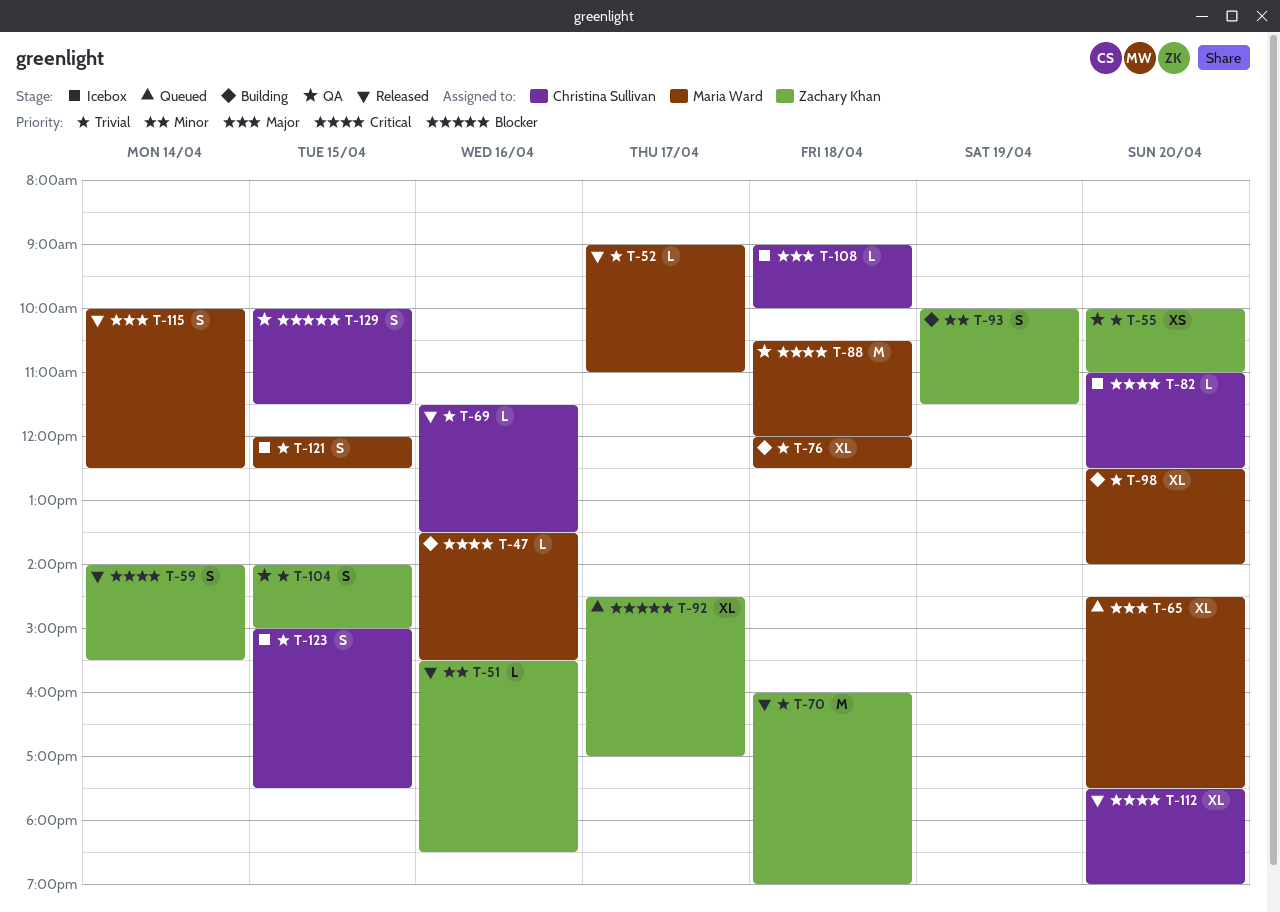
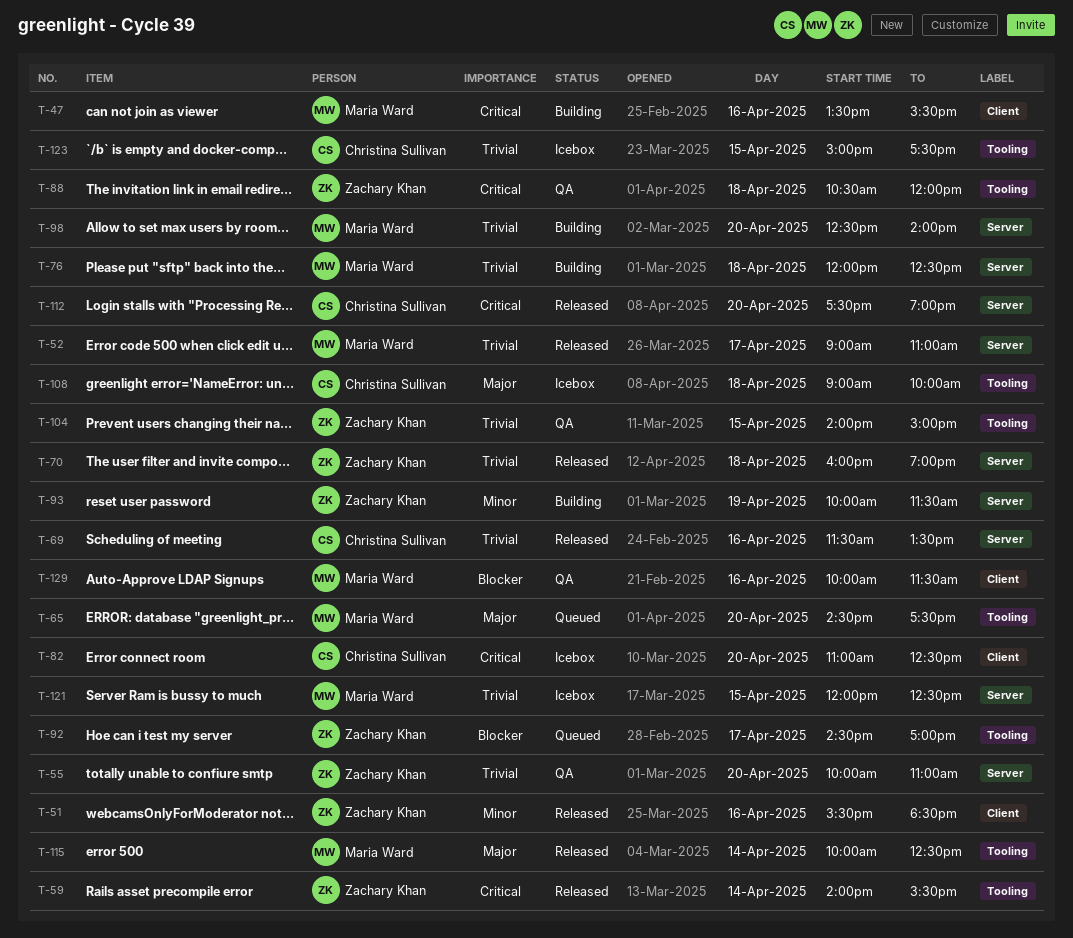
T-88, owner: Maria Ward -> Zachary Khan
T-129, owner: Christina Sullivan -> Maria Ward
T-129, day: Apr 15 -> Apr 16

